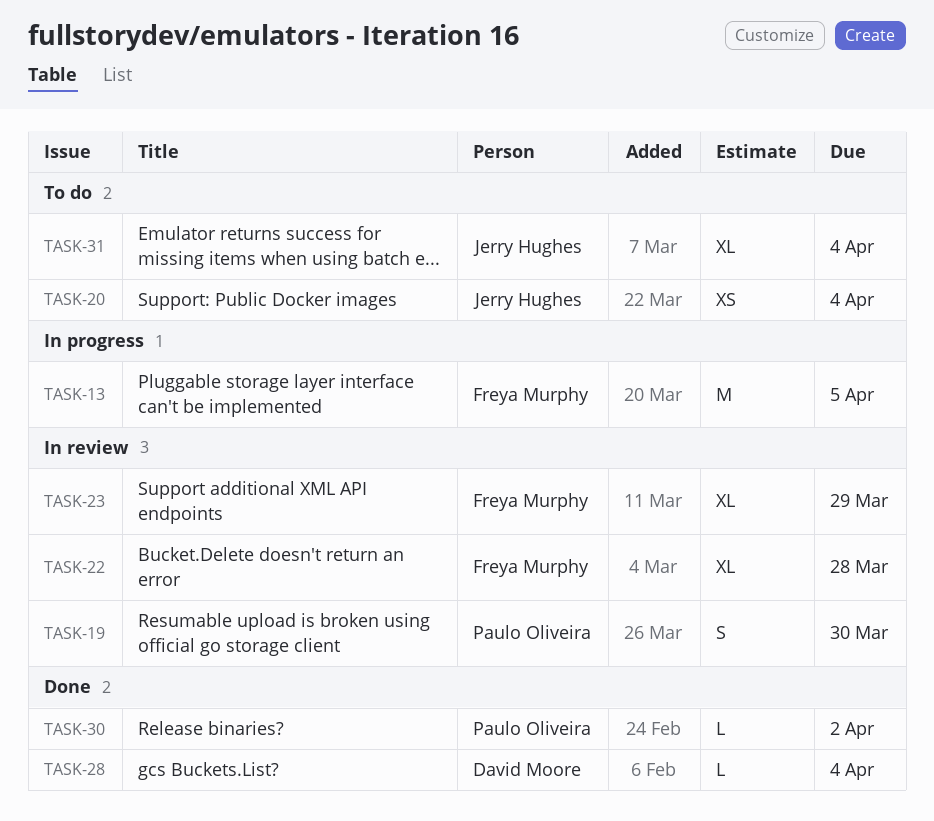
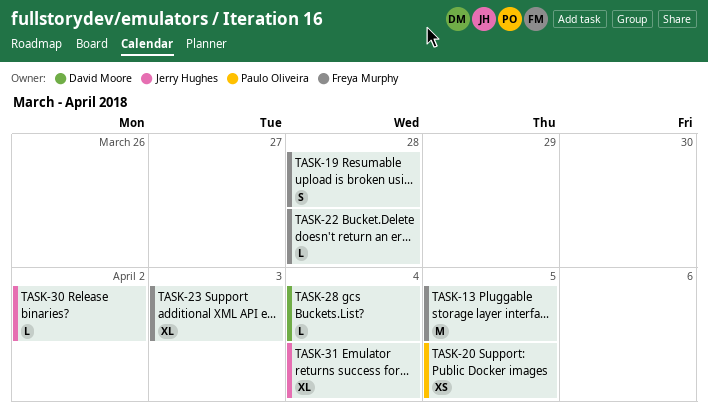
TASK-19, owner: Paulo Oliveira -> Freya Murphy
TASK-19, due: Mar 30 -> Mar 28
TASK-20, owner: Jerry Hughes -> Paulo Oliveira
TASK-20, due: Apr 4 -> Apr 5
TASK-22, estimate: XL -> L
TASK-23, due: Mar 29 -> Apr 3
TASK-30, owner: Paulo Oliveira -> Jerry Hughes

